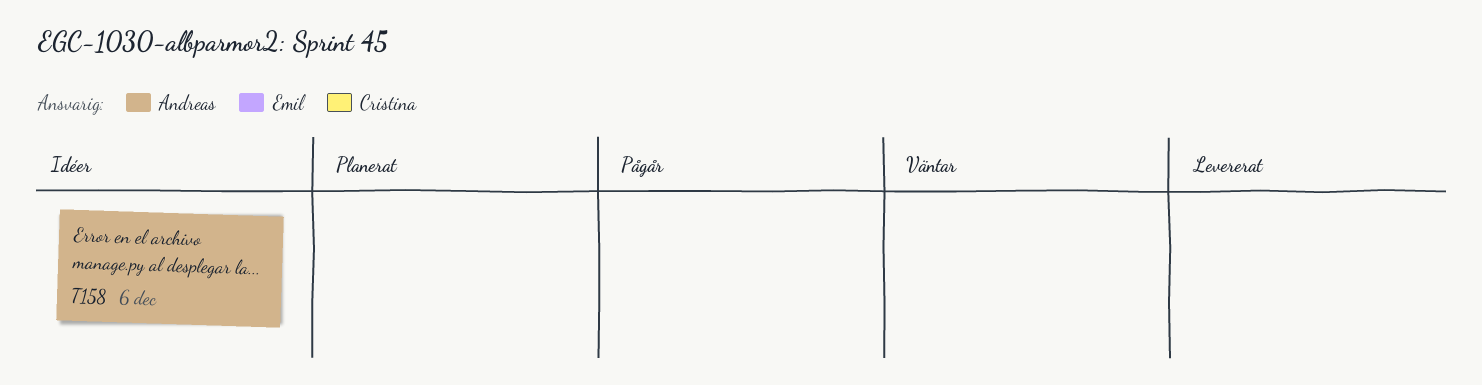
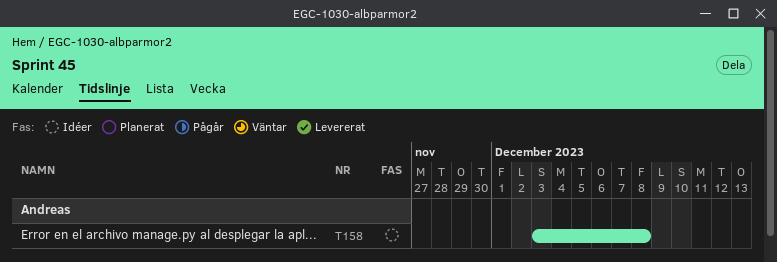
T158, due: Dec 6 -> Dec 8

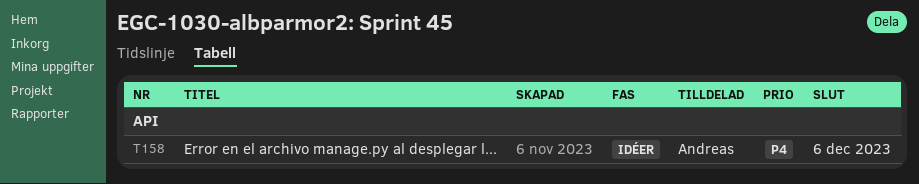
T158, due: Dec 8 -> Dec 6

